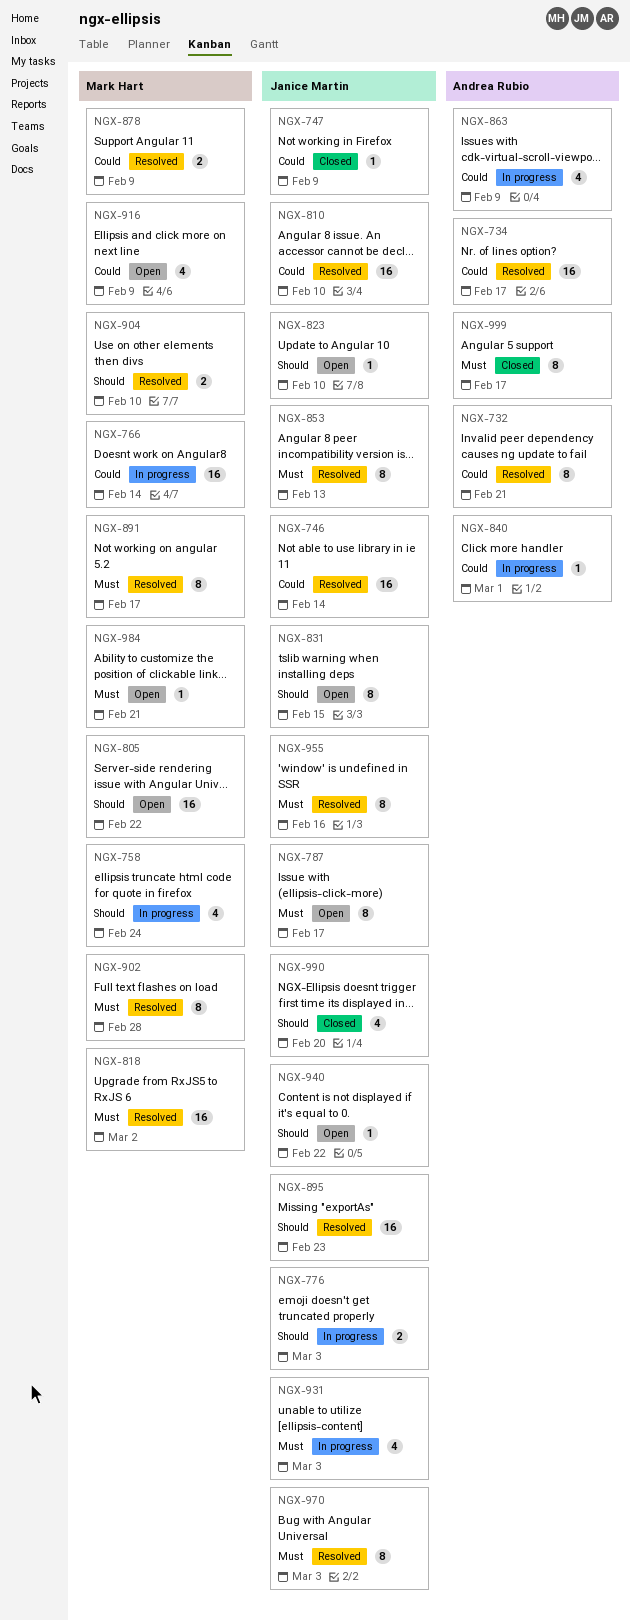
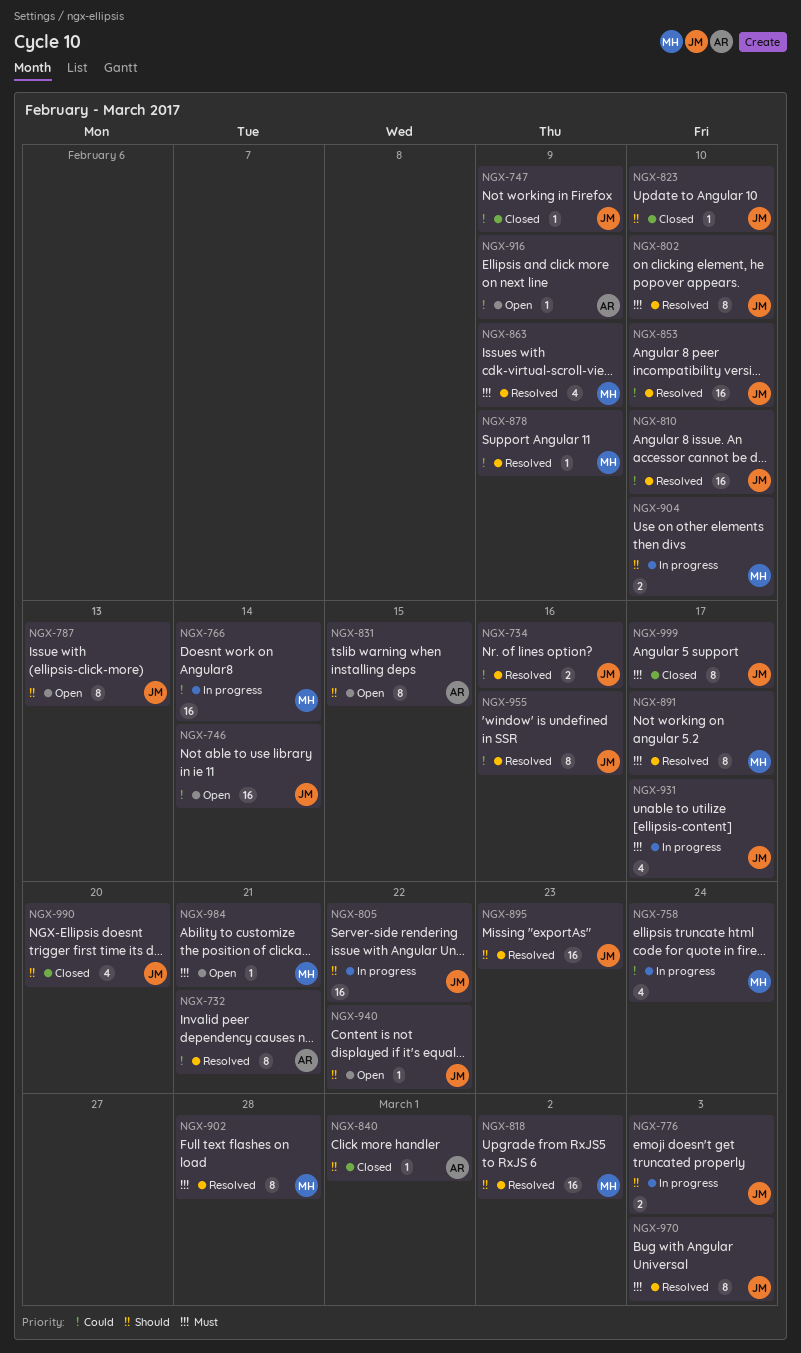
NGX-734, owner: Andrea Rubio -> Janice Martin
NGX-734, estimate: 16 -> 2
NGX-734, due: Feb 17 -> Feb 16
NGX-746, status: Resolved -> Open
NGX-758, priority: Should -> Could
NGX-787, priority: Must -> Should
NGX-787, due: Feb 17 -> Feb 13
NGX-802: none -> present
NGX-805, status: Open -> In progress
NGX-805, owner: Mark Hart -> Janice Martin
NGX-818, priority: Must -> Should
NGX-823, status: Open -> Closed
NGX-831, owner: Janice Martin -> Andrea Rubio
NGX-840, status: In progress -> Closed
NGX-840, priority: Could -> Should
NGX-853, priority: Must -> Could
NGX-853, estimate: 8 -> 16
NGX-853, due: Feb 13 -> Feb 10
NGX-863, status: In progress -> Resolved
NGX-863, owner: Andrea Rubio -> Mark Hart
NGX-863, priority: Could -> Must
NGX-878, estimate: 2 -> 1
NGX-904, status: Resolved -> In progress
NGX-916, owner: Mark Hart -> Andrea Rubio
NGX-916, estimate: 4 -> 1
NGX-931, due: Mar 3 -> Feb 17
NGX-955, priority: Must -> Could
NGX-999, owner: Andrea Rubio -> Janice Martin

